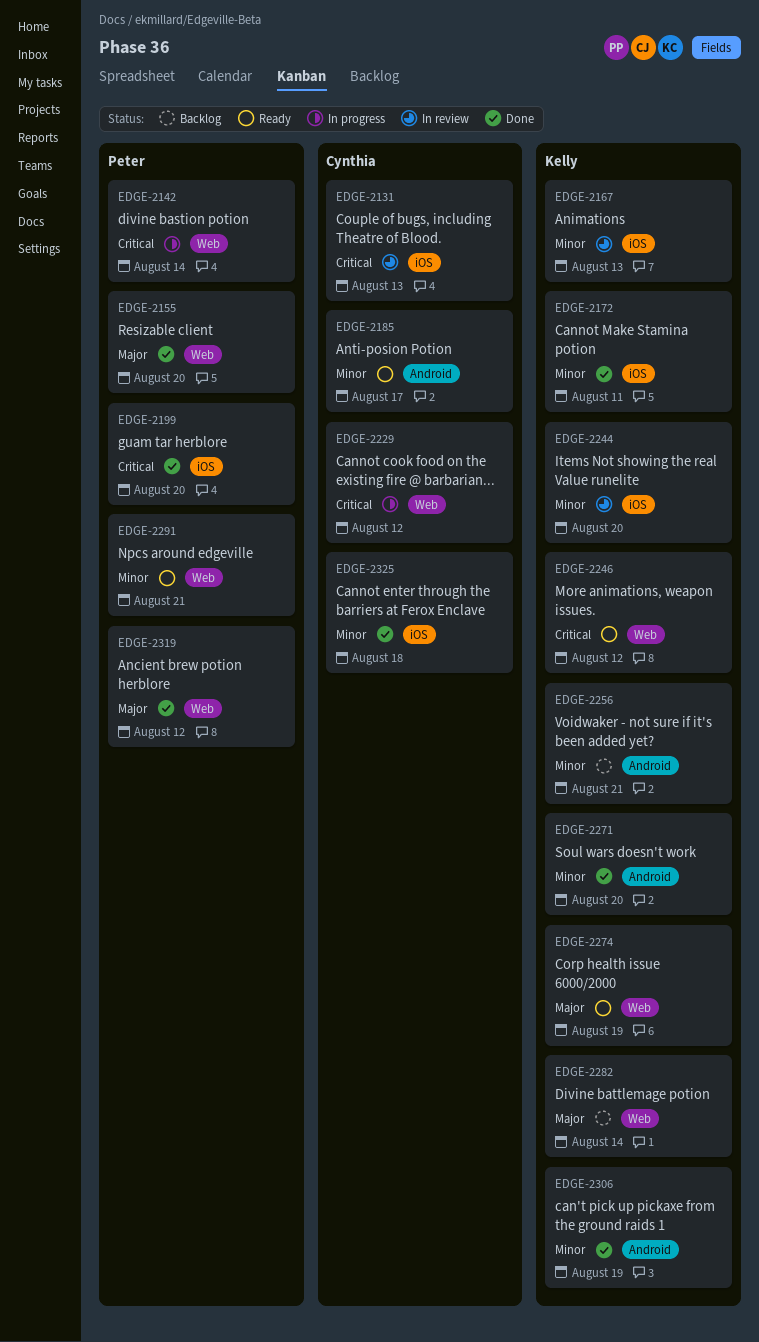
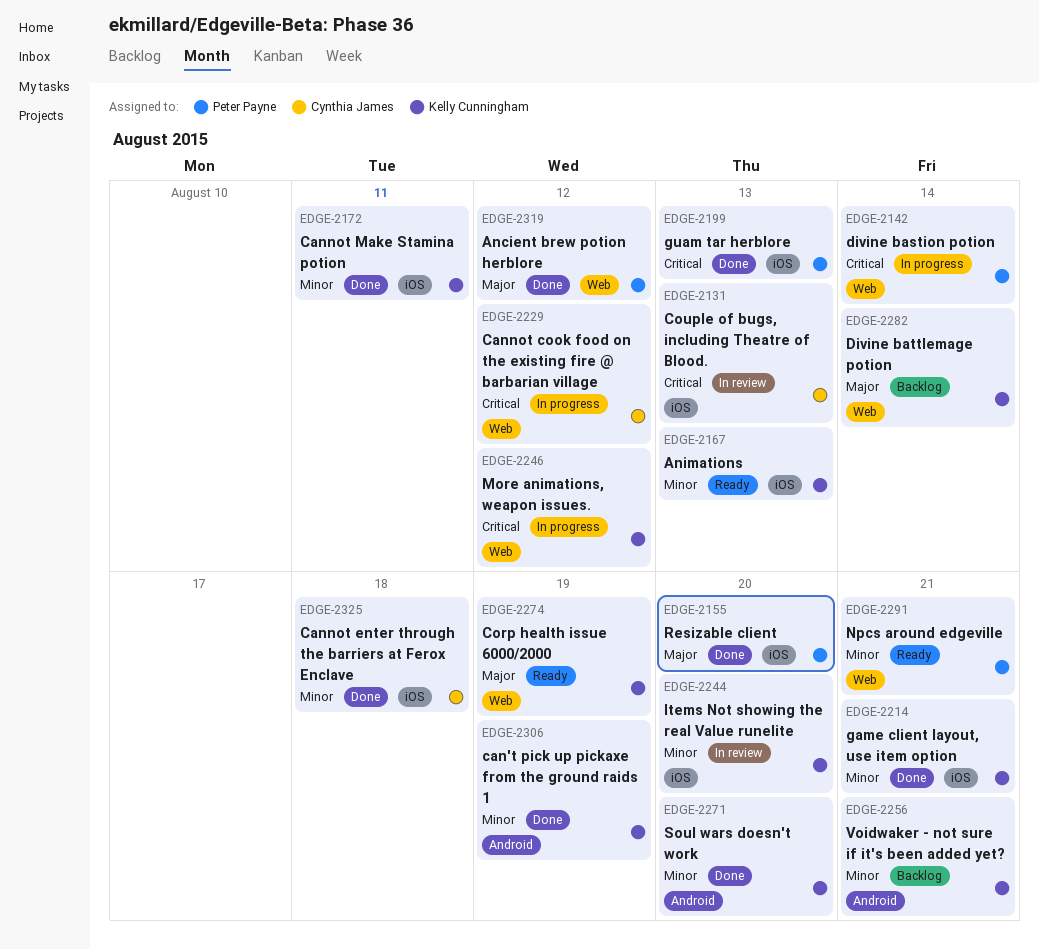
EDGE-2155, label: Web -> iOS
EDGE-2167, status: In review -> Ready
EDGE-2185: present -> none
EDGE-2199, due: Aug 20 -> Aug 13
EDGE-2214: none -> present
EDGE-2246, status: Ready -> In progress

